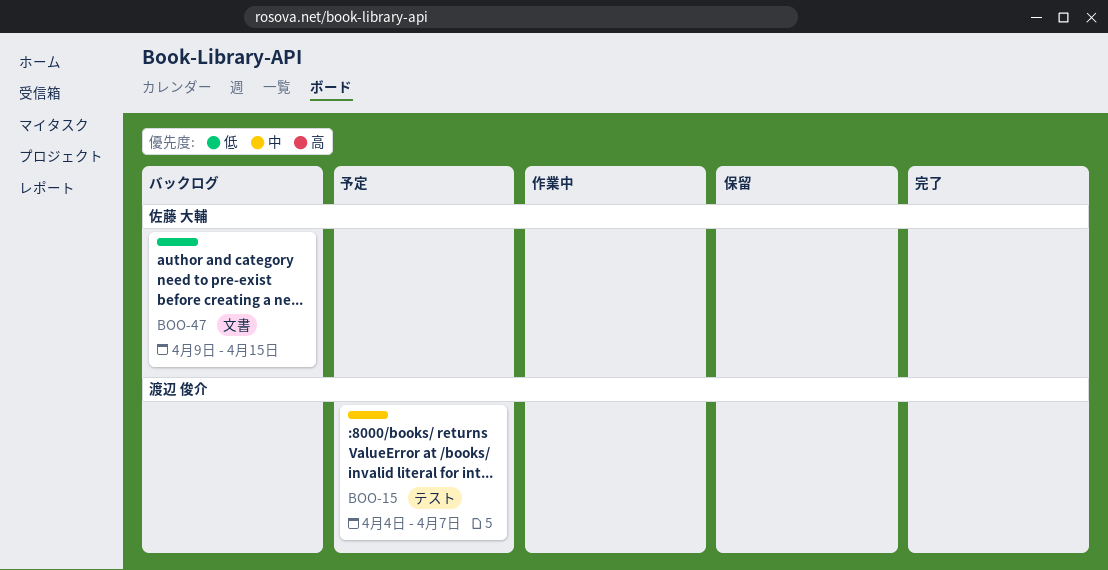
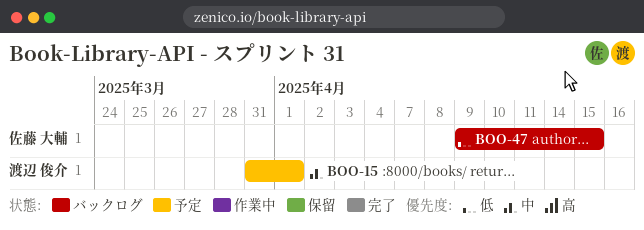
BOO-15, start: Apr 4 -> Mar 31
BOO-15, due: Apr 7 -> Apr 1

